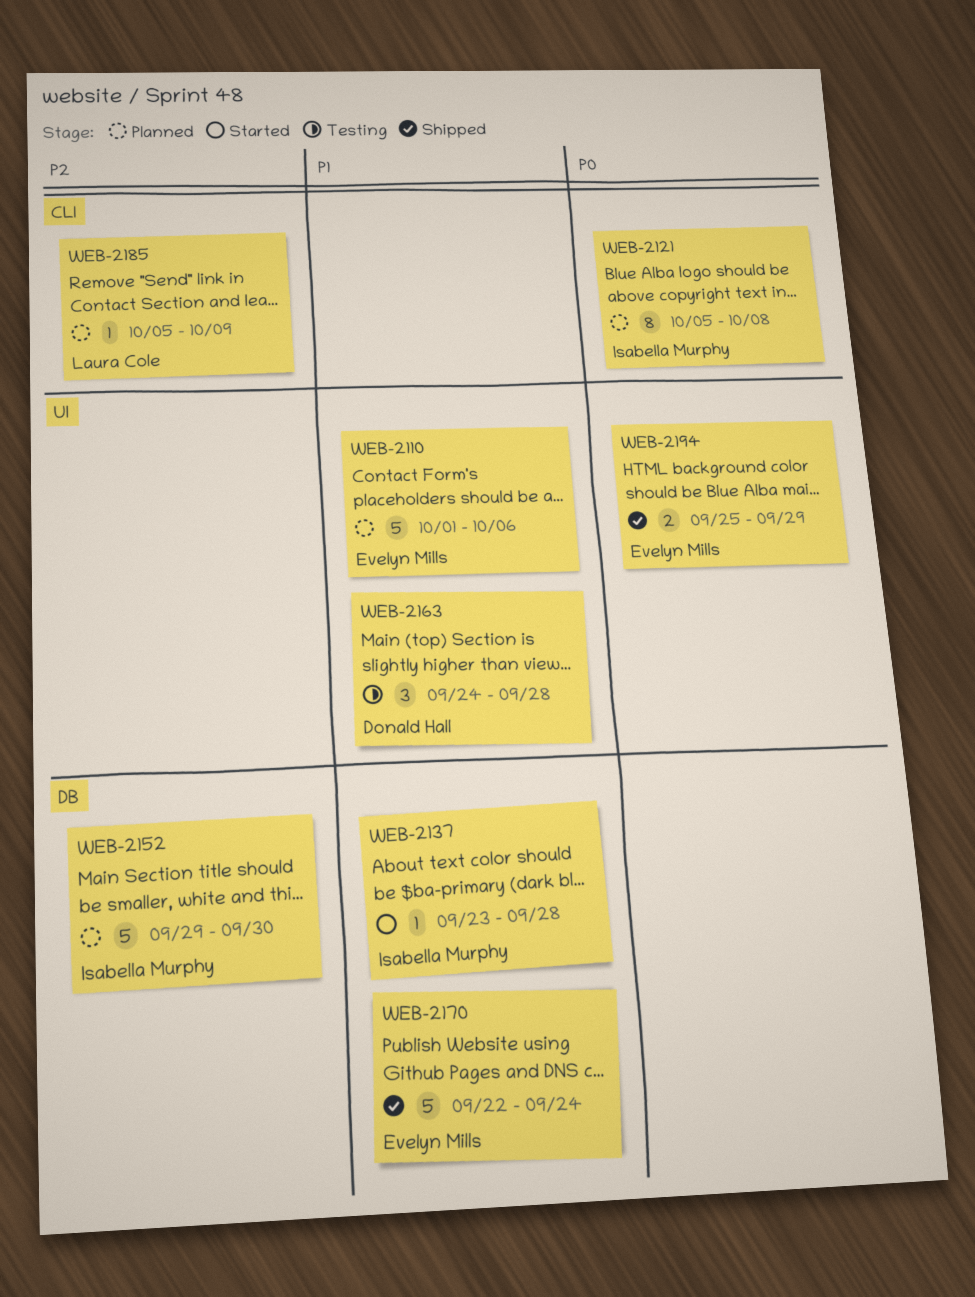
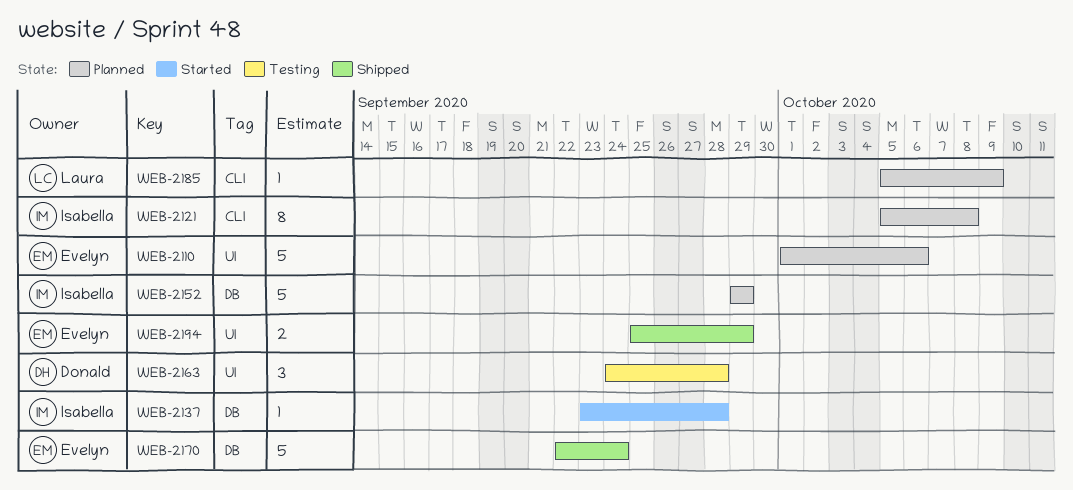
WEB-2152, due: Sep 30 -> Sep 29

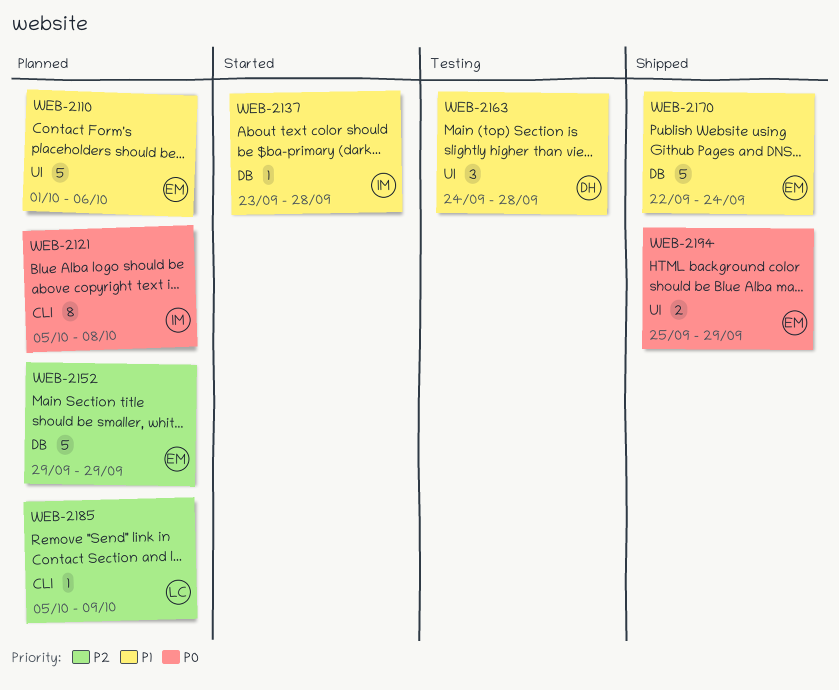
WEB-2152, owner: Isabella -> Evelyn

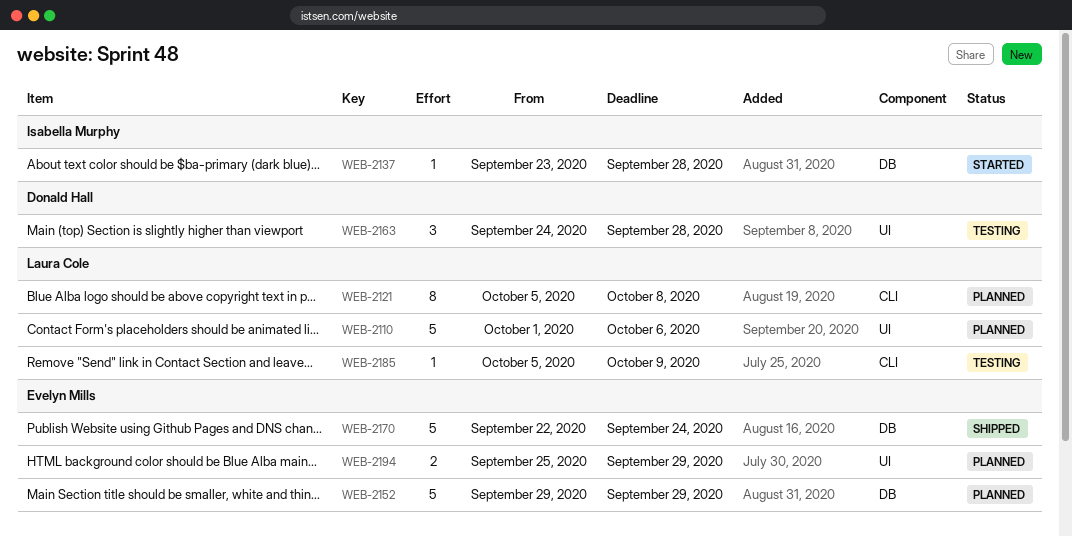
WEB-2110, owner: Evelyn Mills -> Laura Cole
WEB-2121, owner: Isabella Murphy -> Laura Cole
WEB-2185, status: Planned -> Testing
WEB-2194, status: Shipped -> Planned

